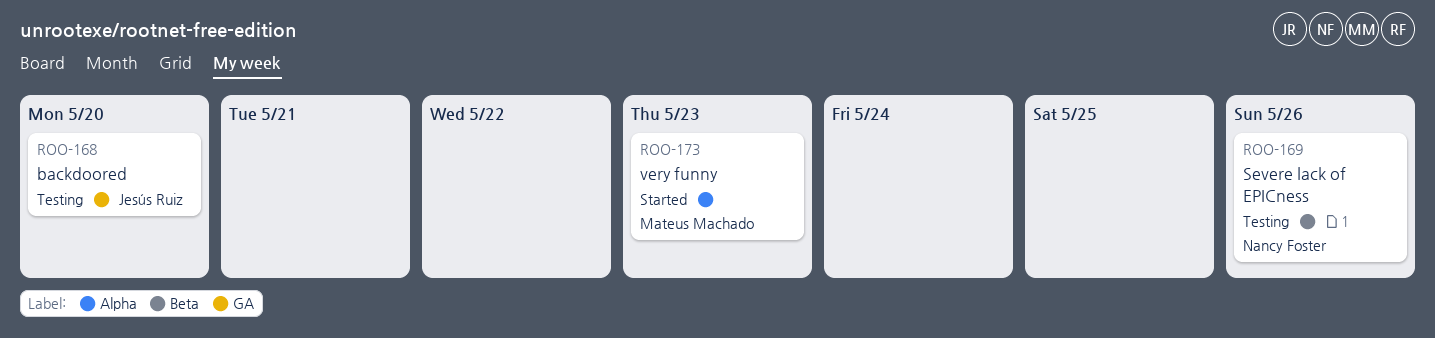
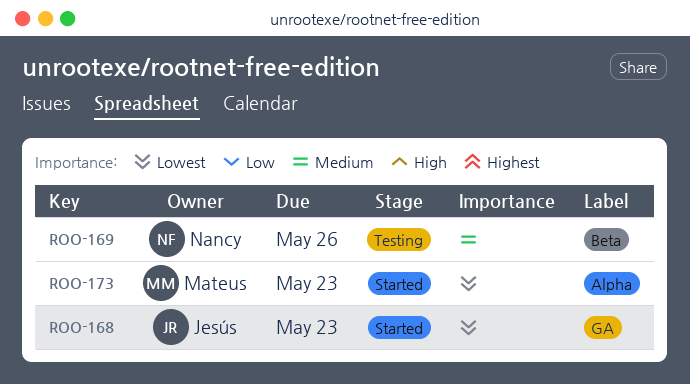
ROO-168, status: Testing -> Started
ROO-168, due: May 20 -> May 23

